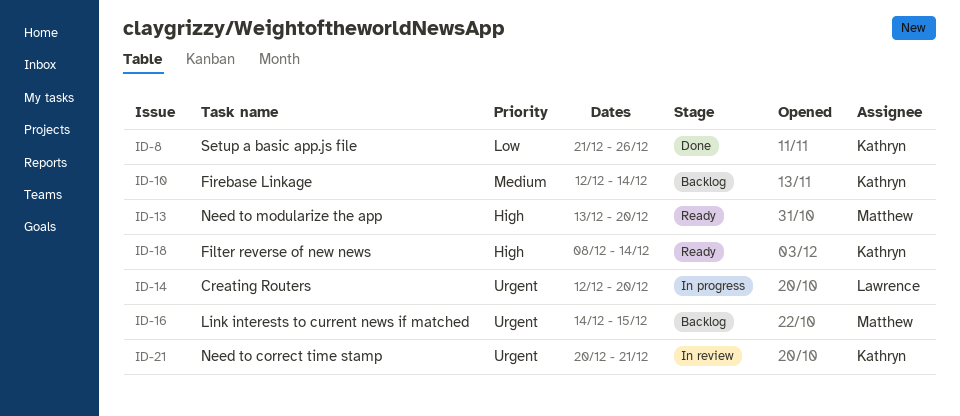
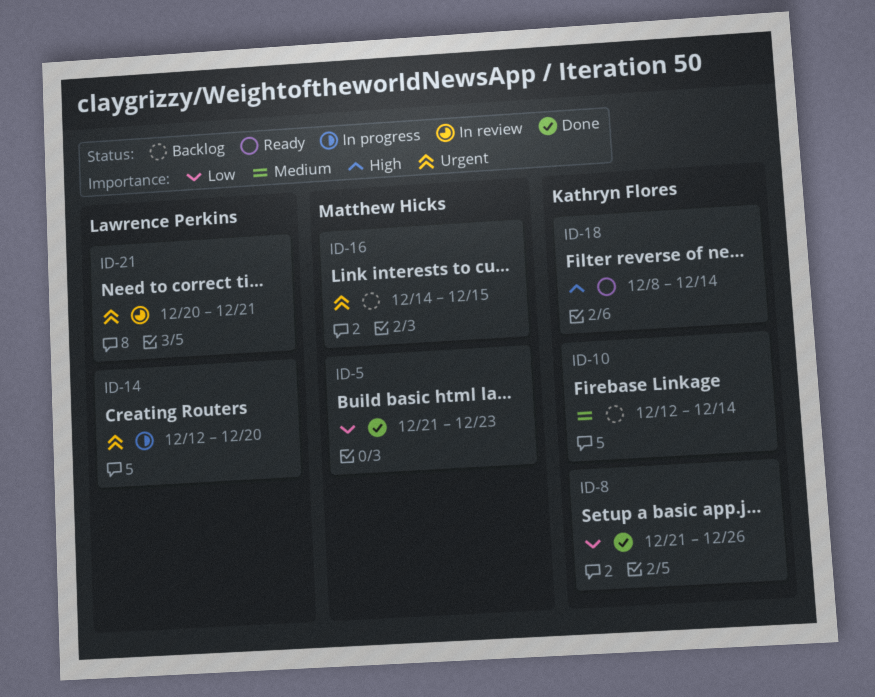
ID-5: none -> present
ID-13: present -> none
ID-21, owner: Kathryn Flores -> Lawrence Perkins

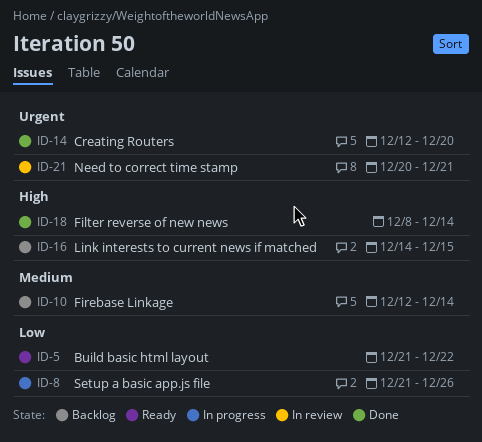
ID-5, status: Done -> Ready
ID-5, due: Dec 23 -> Dec 22
ID-8, status: Done -> In progress
ID-14, status: In progress -> Done
ID-16, priority: Urgent -> High
ID-18, status: Ready -> Done

